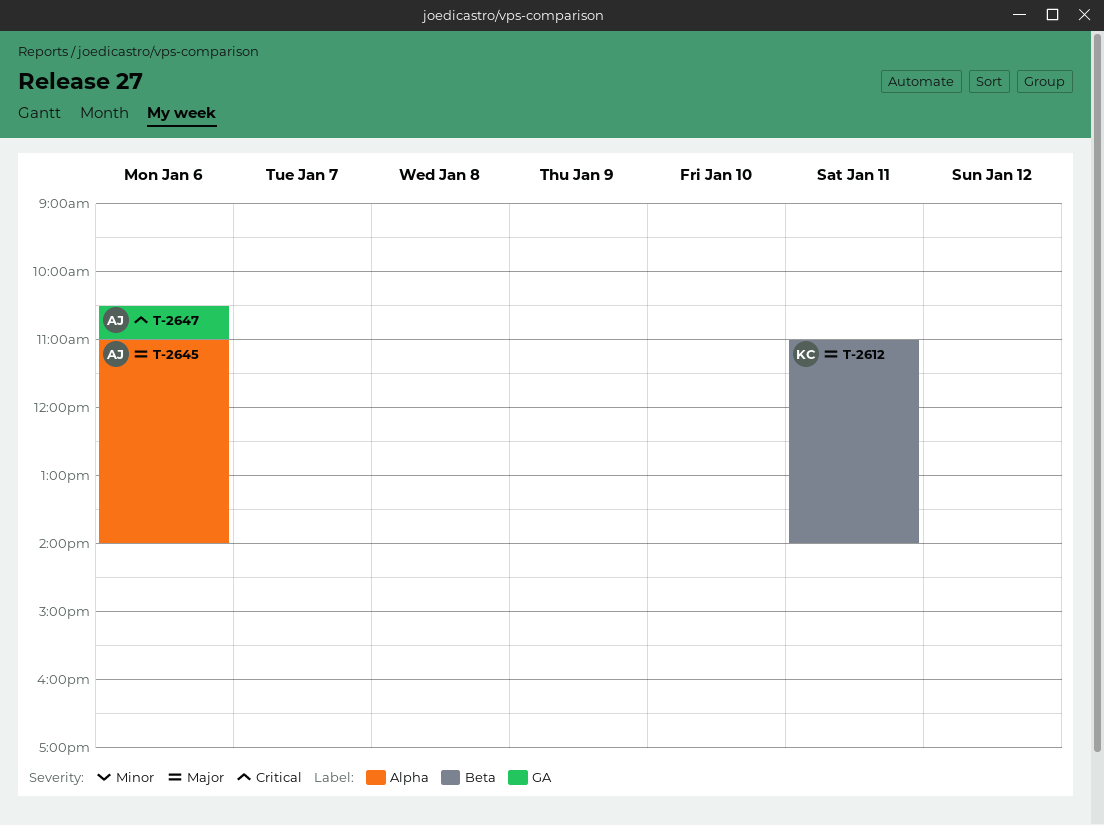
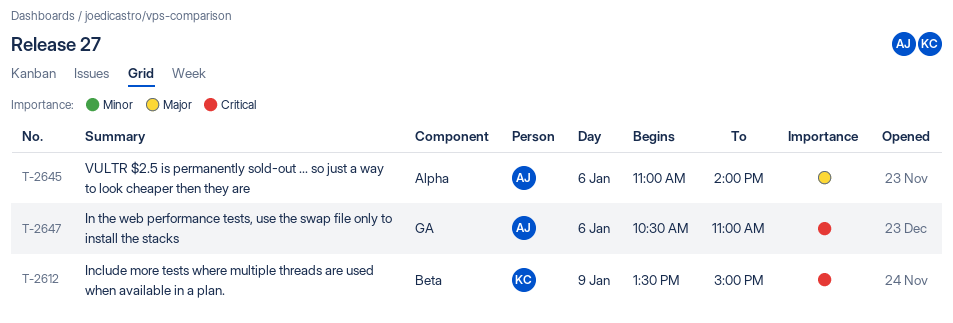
T-2612, priority: Major -> Critical
T-2612, day: Jan 11 -> Jan 9
T-2612, begins: 11:00 -> 13:30
T-2612, ends: 14:00 -> 15:00

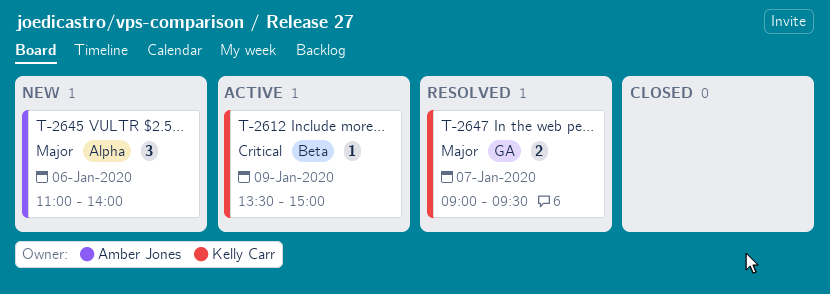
T-2647, owner: Amber Jones -> Kelly Carr
T-2647, priority: Critical -> Major
T-2647, day: Jan 6 -> Jan 7
T-2647, begins: 10:30 -> 09:00
T-2647, ends: 11:00 -> 09:30

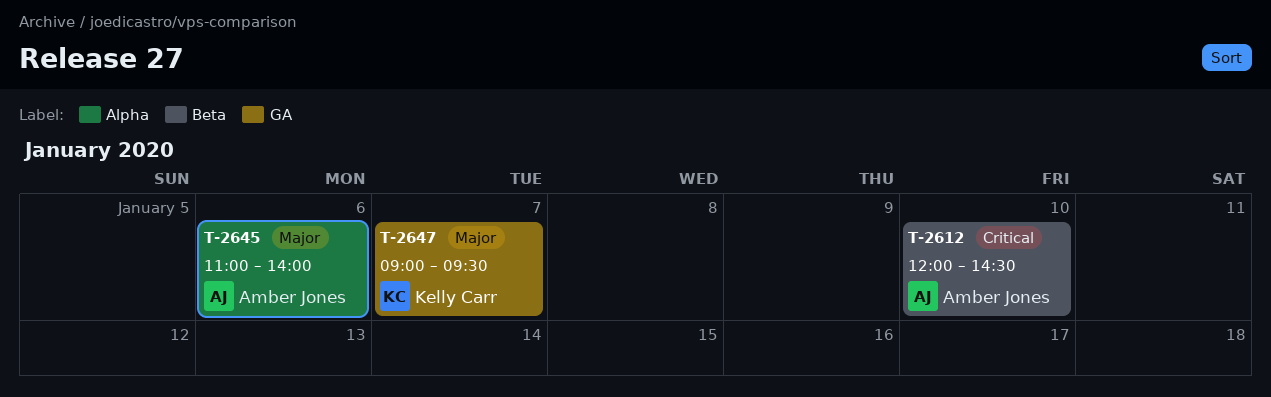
T-2612, owner: Kelly Carr -> Amber Jones
T-2612, day: Jan 9 -> Jan 10
T-2612, begins: 13:30 -> 12:00
T-2612, ends: 15:00 -> 14:30

